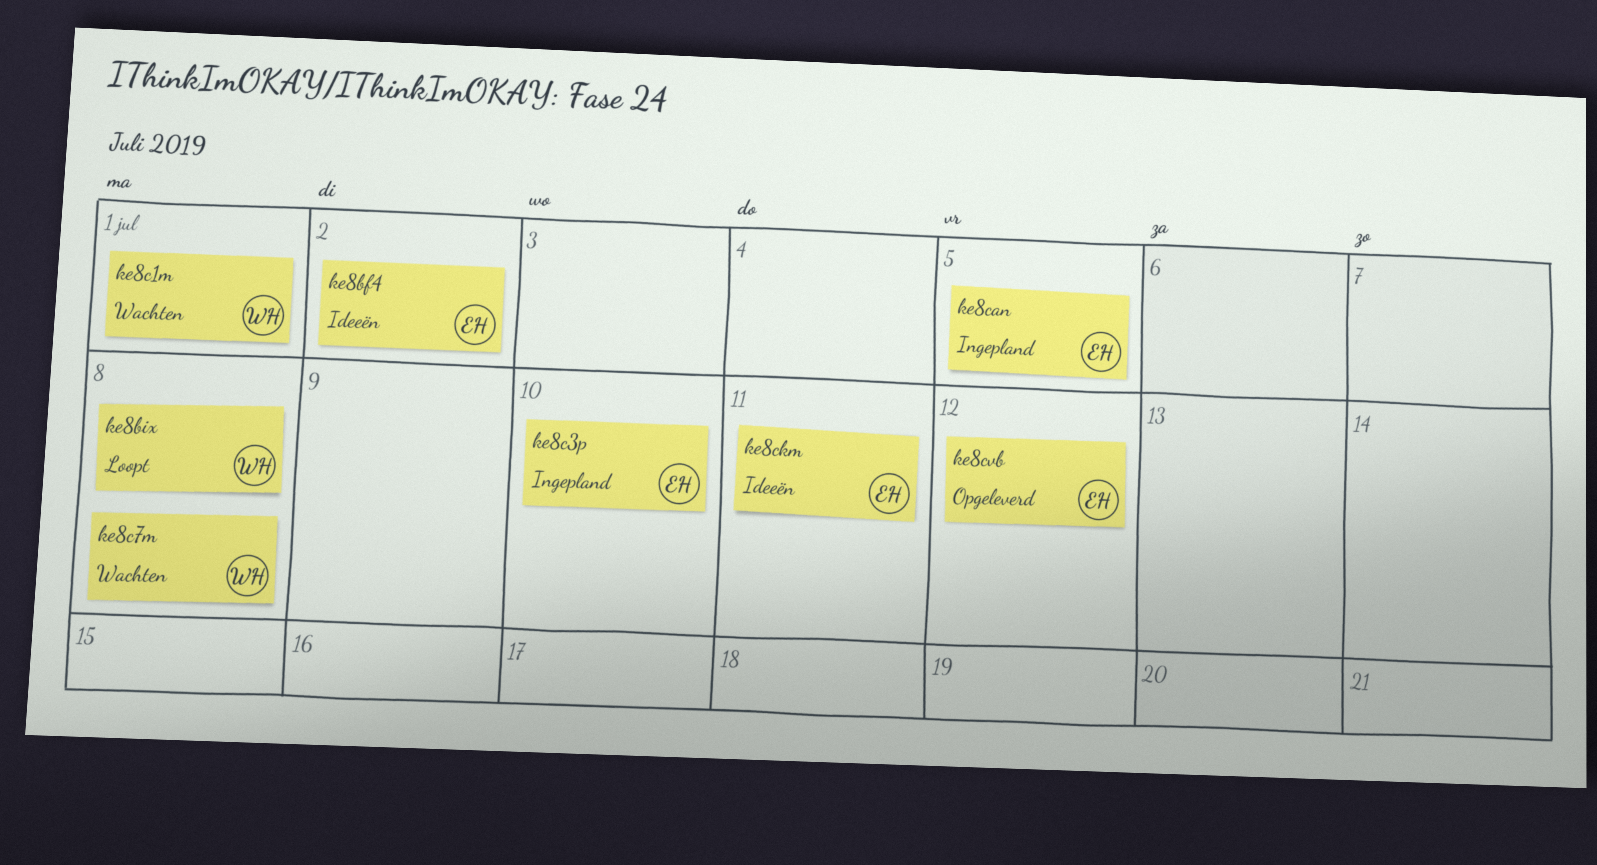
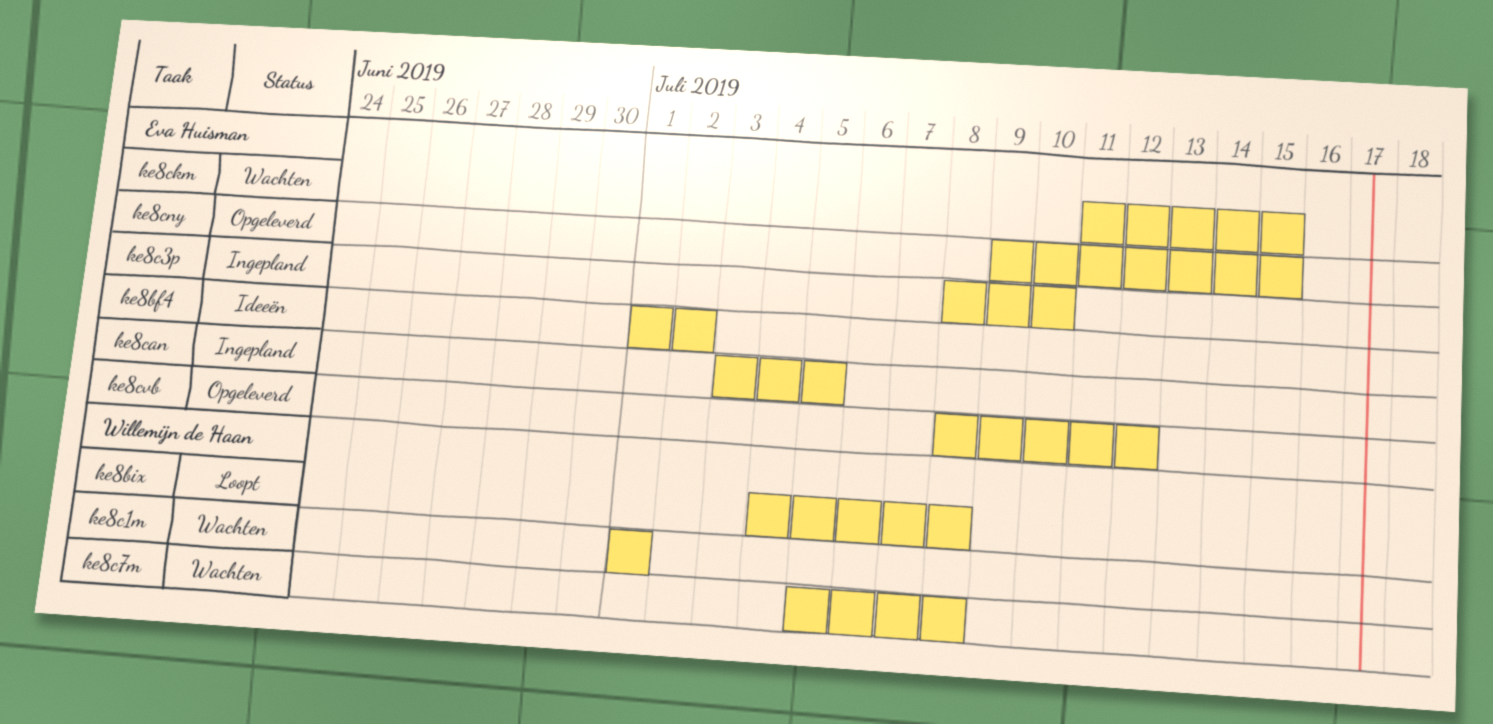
ke8ckm, status: Ideeën -> Wachten
ke8ckm, due: Jul 11 -> Jul 15
ke8cny: none -> present

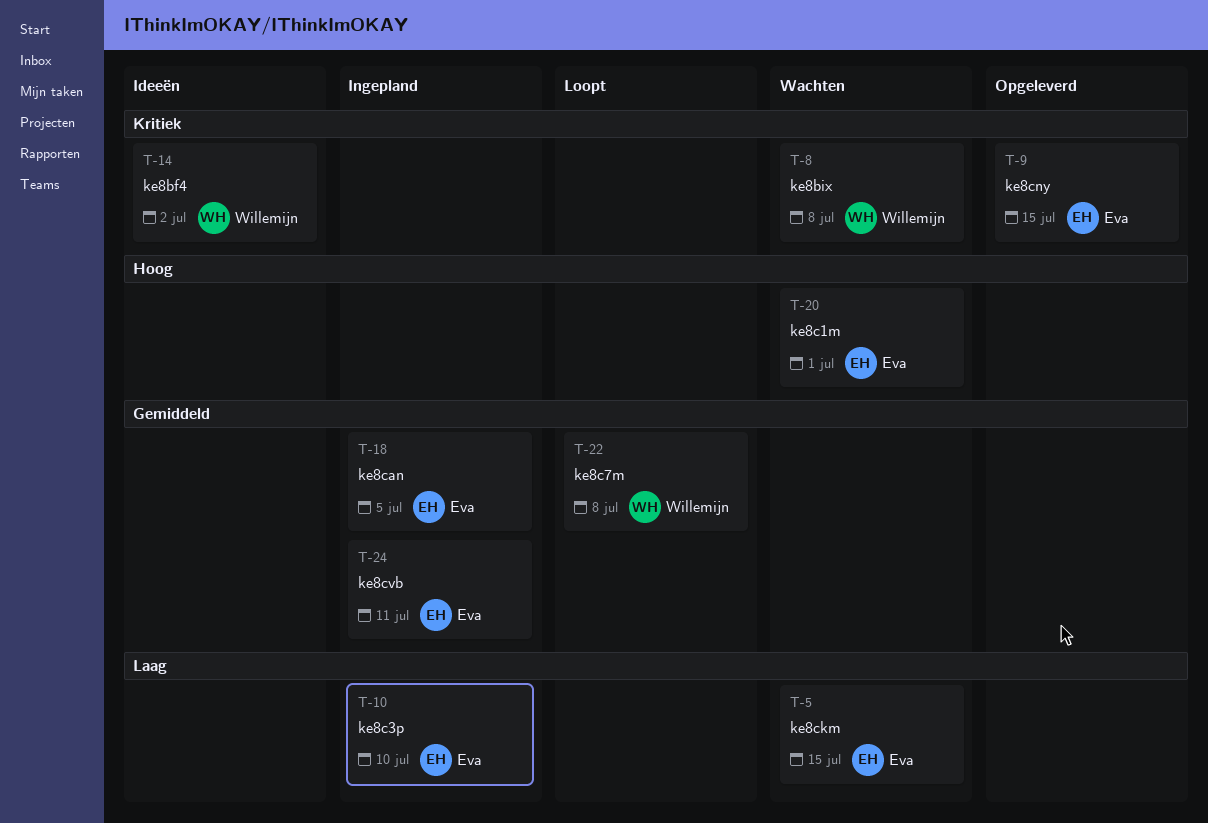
ke8bf4, owner: Eva Huisman -> Willemijn de Haan
ke8bix, status: Loopt -> Wachten
ke8c1m, owner: Willemijn de Haan -> Eva Huisman
ke8c7m, status: Wachten -> Loopt
ke8cvb, status: Opgeleverd -> Ingepland
ke8cvb, due: Jul 12 -> Jul 11

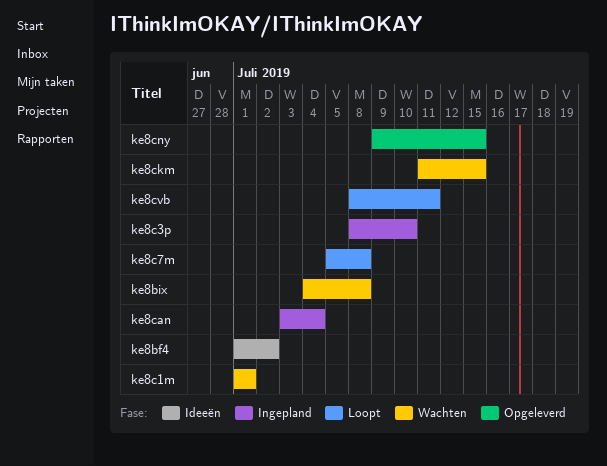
ke8can, due: Jul 5 -> Jul 4
ke8cvb, status: Ingepland -> Loopt

